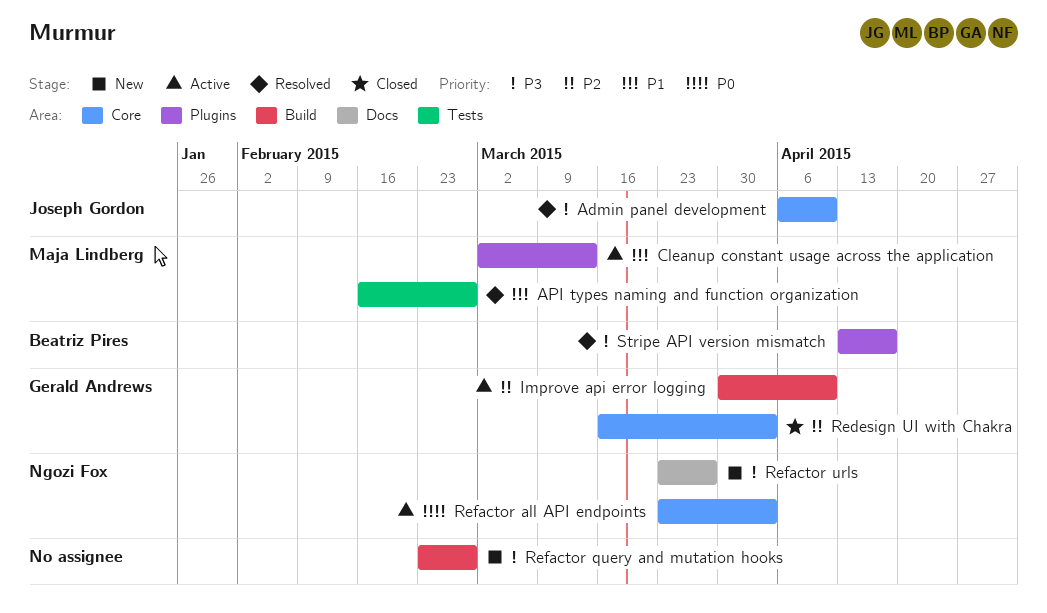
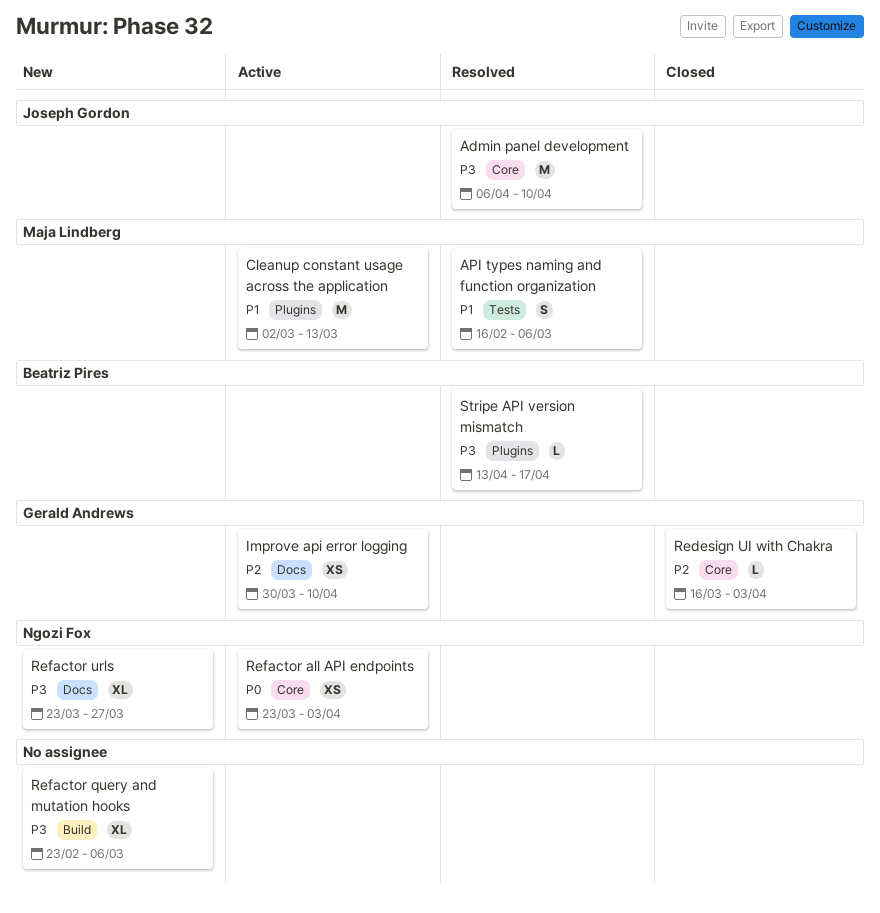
API types naming and function organization, due: Feb 27 -> Mar 6
Improve api error logging, label: Build -> Docs
Refactor query and mutation hooks, due: Feb 27 -> Mar 6

